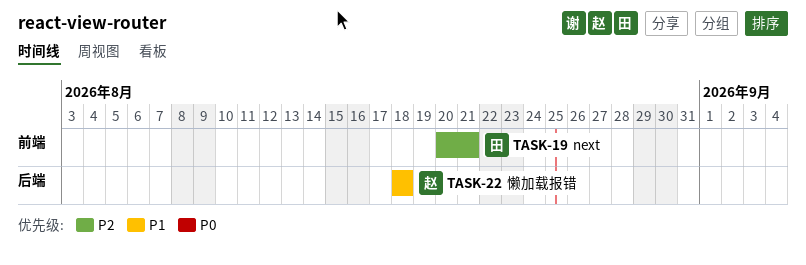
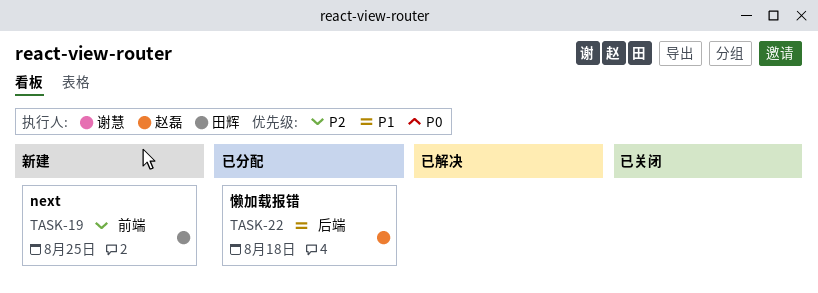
TASK-19, due: Aug 21 -> Aug 25

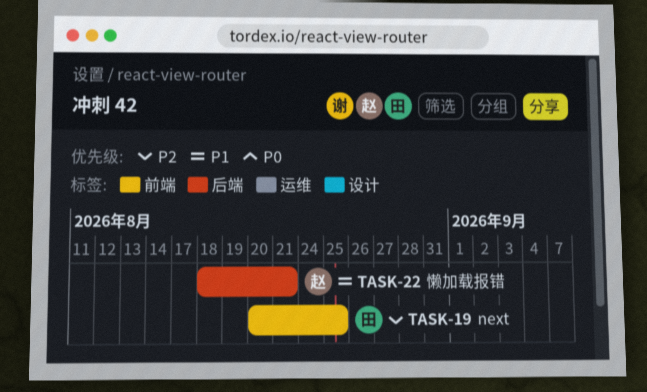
TASK-22, due: Aug 18 -> Aug 21

